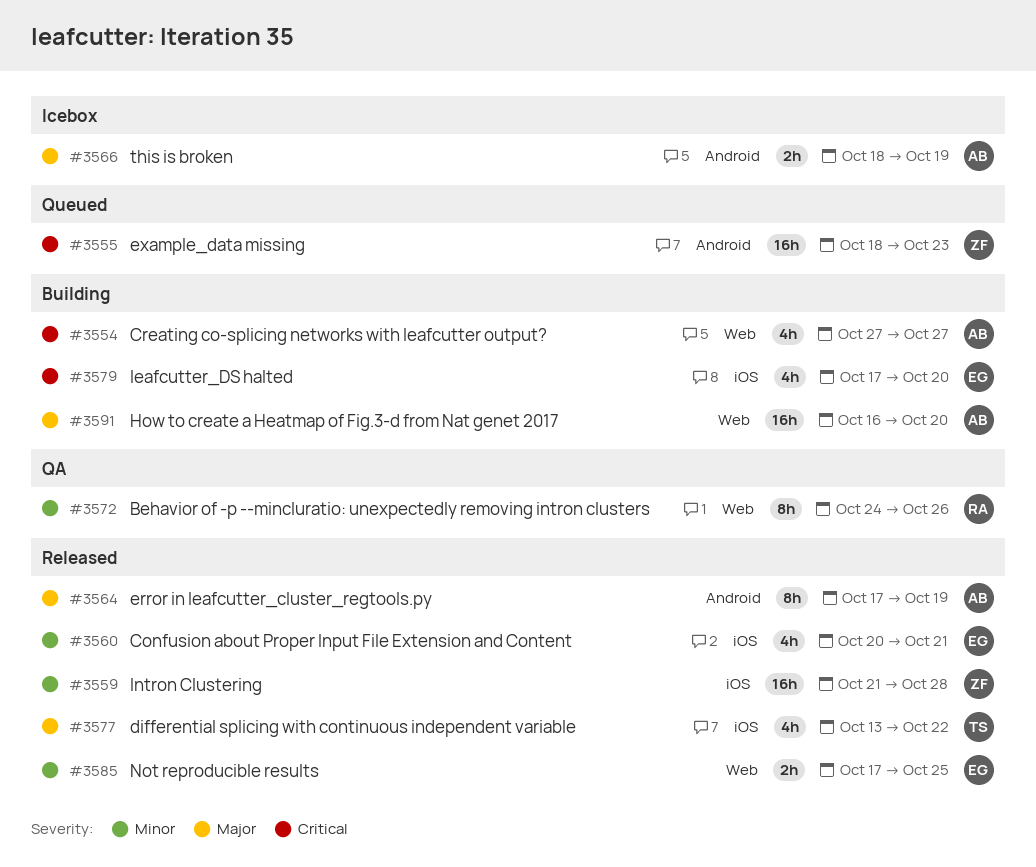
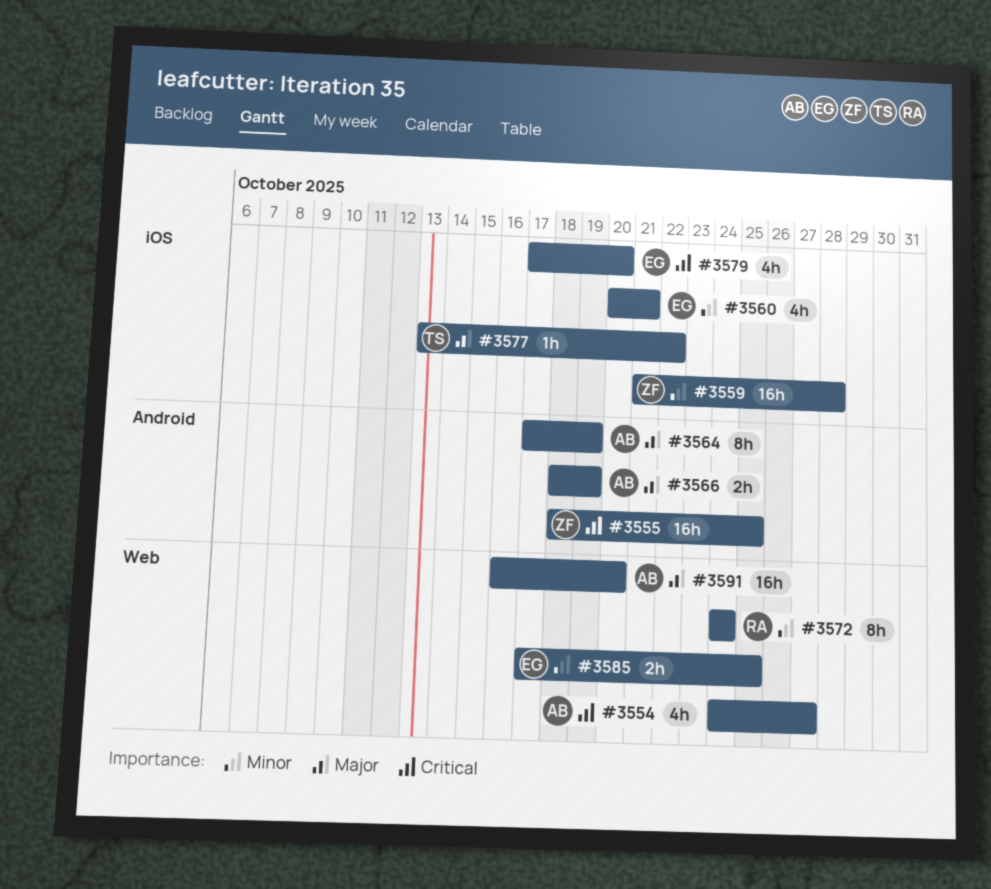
#3554, start: Oct 27 -> Oct 24
#3555, due: Oct 23 -> Oct 25
#3572, due: Oct 26 -> Oct 24
#3577, estimate: 4h -> 1h

